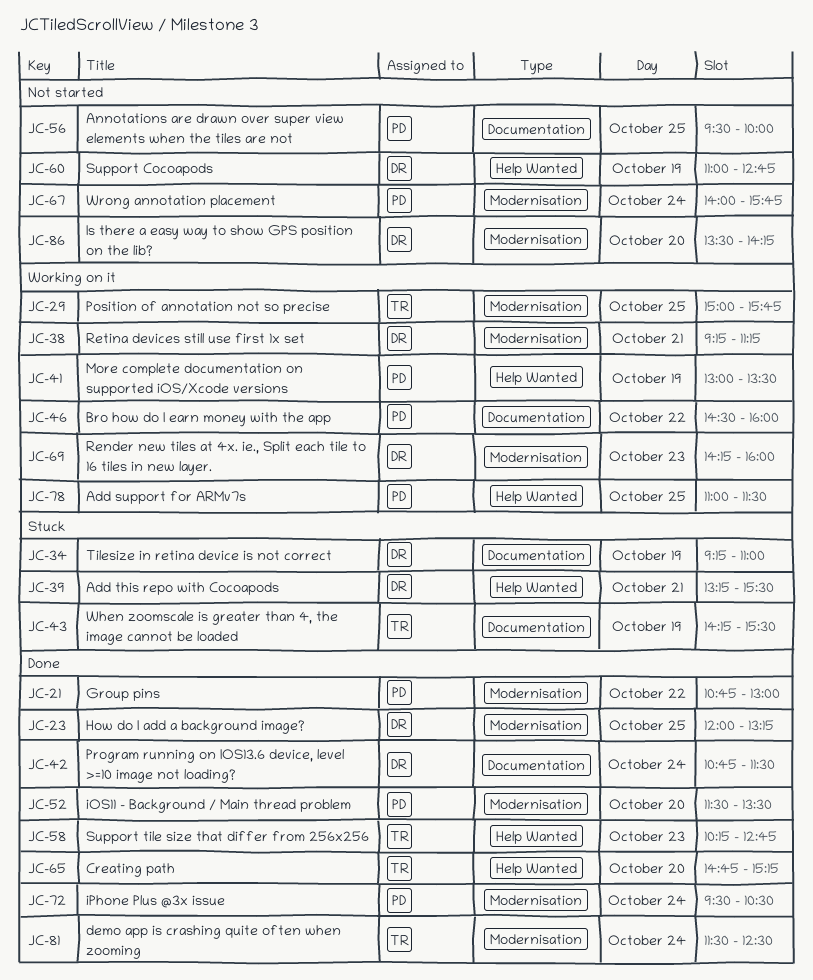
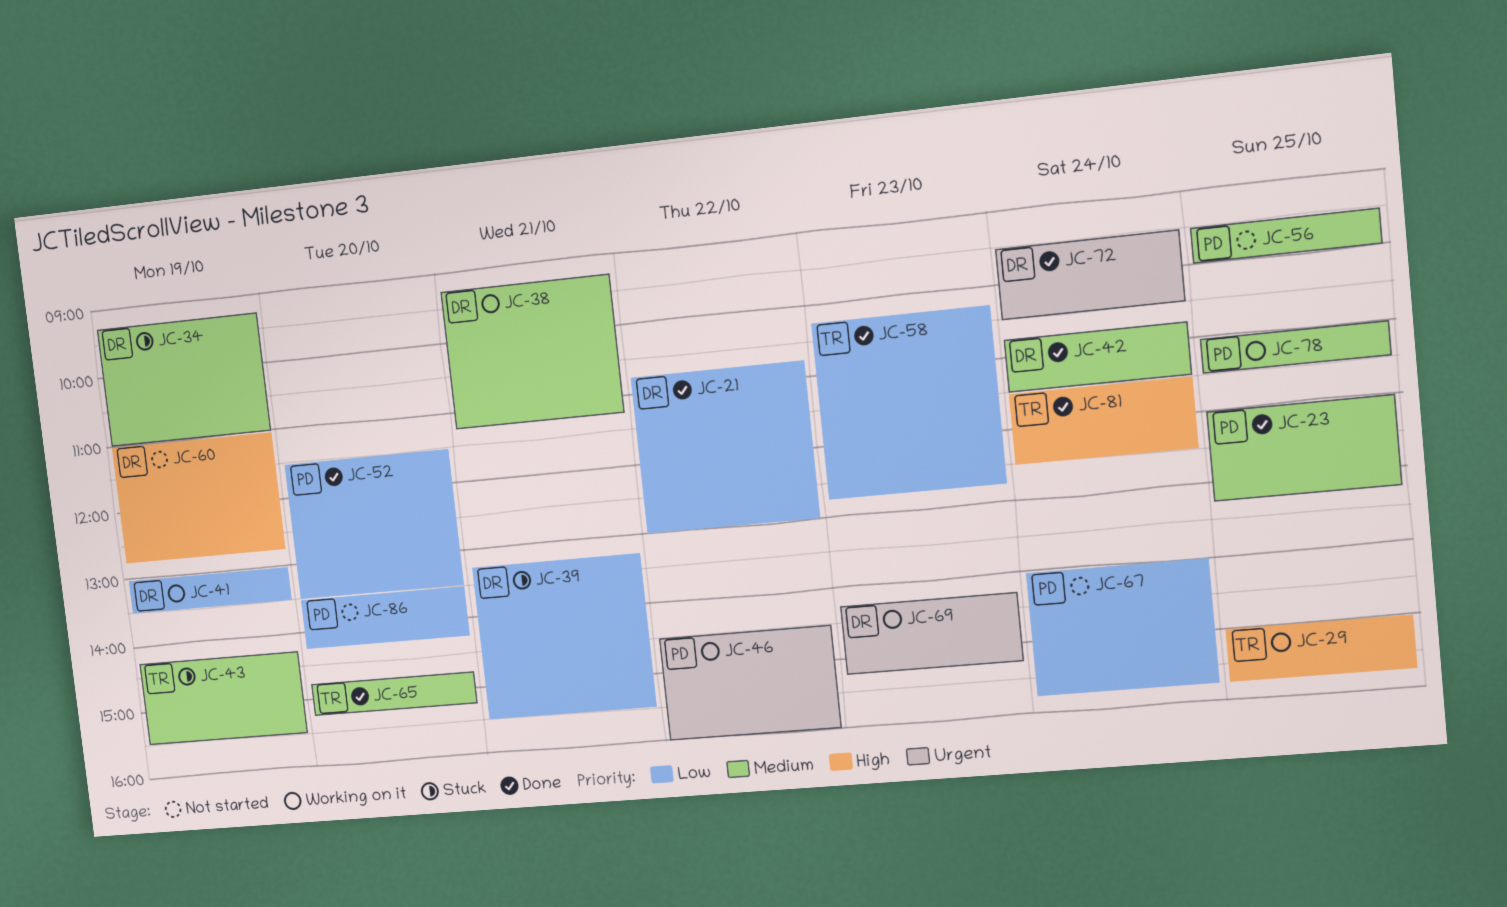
JC-21, owner: PD -> DR
JC-23, owner: DR -> PD
JC-41, owner: PD -> DR
JC-69, ends: 16:00 -> 15:15
JC-72, owner: PD -> DR
JC-86, owner: DR -> PD

